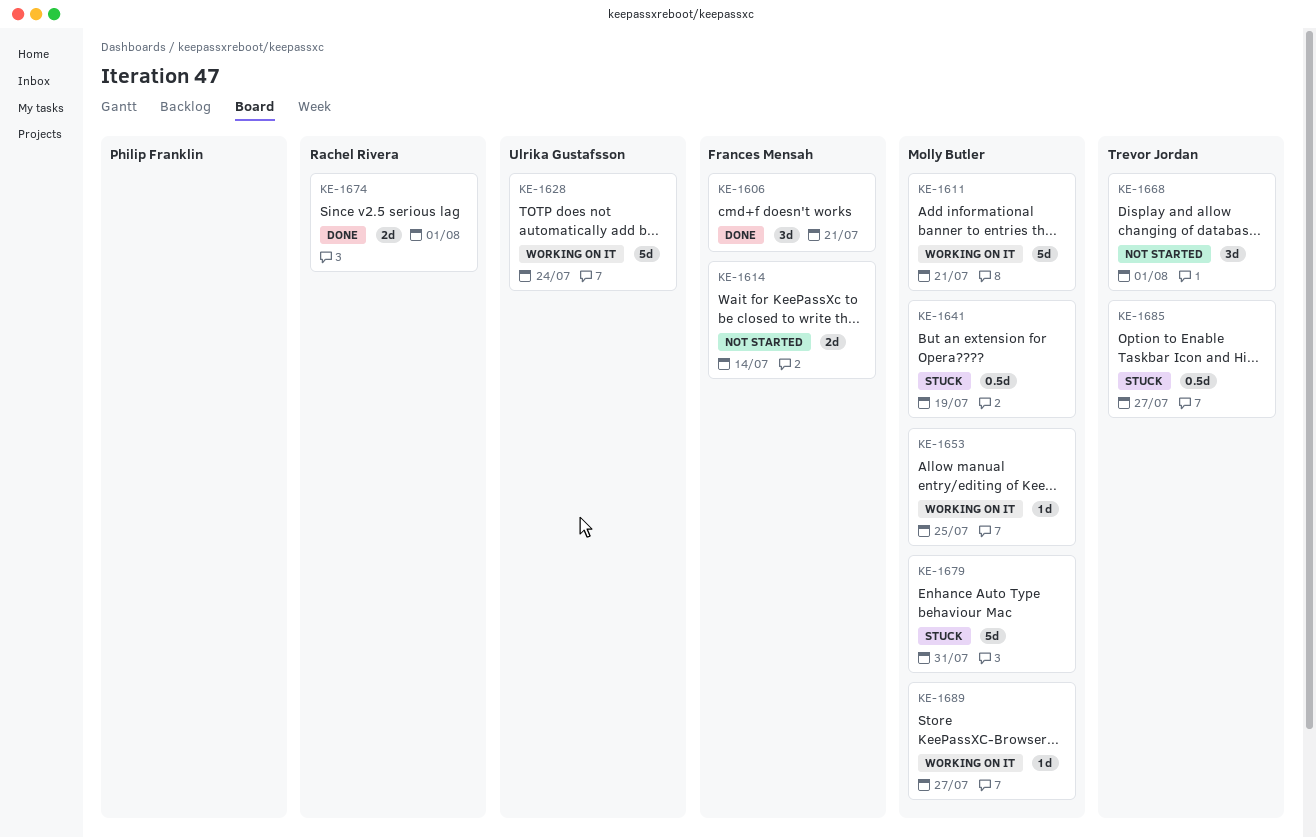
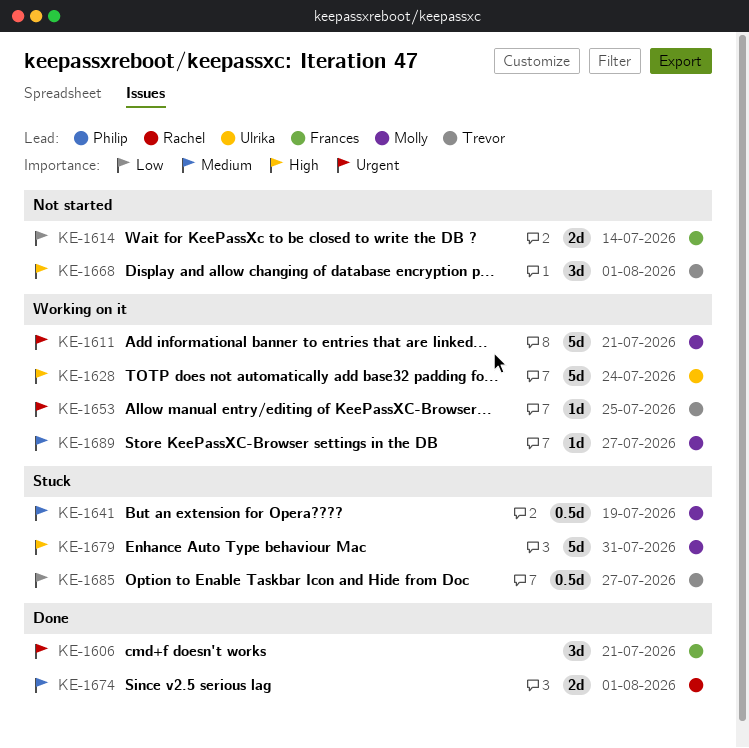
KE-1653, owner: Molly Butler -> Trevor Jordan

